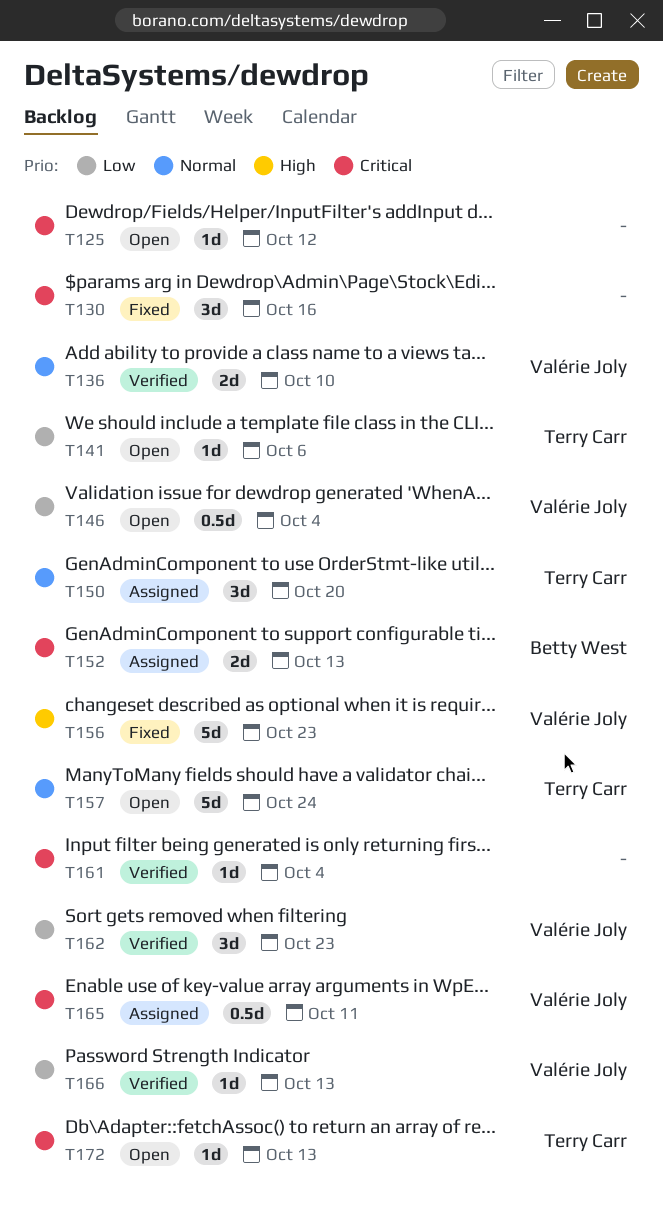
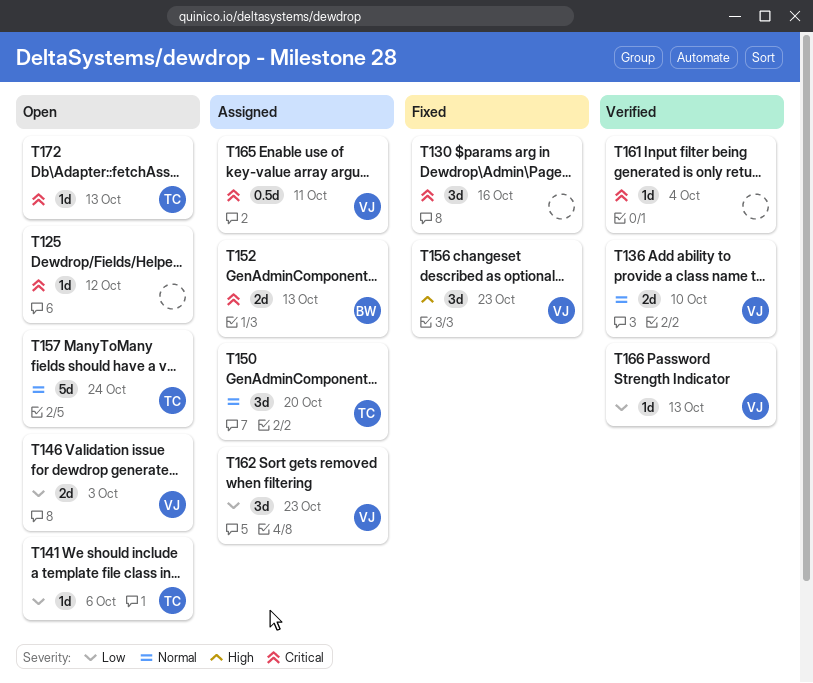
T146, estimate: 0.5d -> 2d
T146, due: Oct 4 -> Oct 3
T156, estimate: 5d -> 3d
T162, status: Verified -> Assigned

